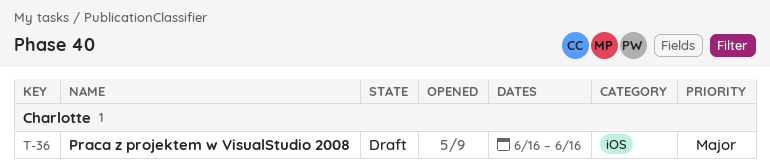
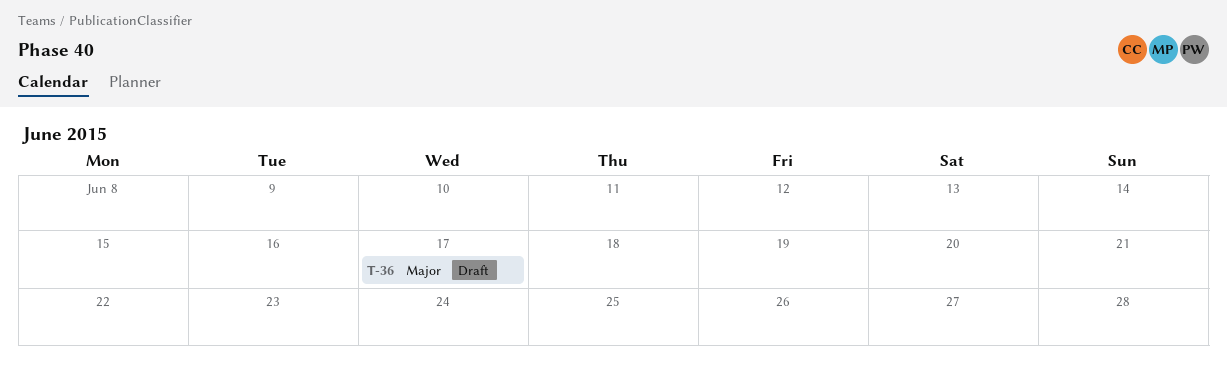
T-36, due: Jun 16 -> Jun 17

